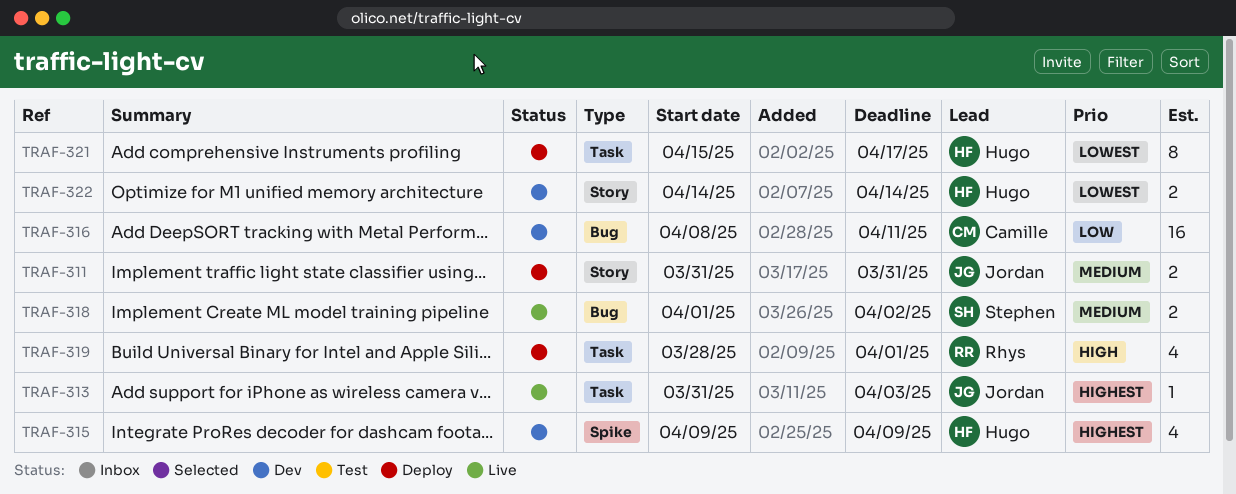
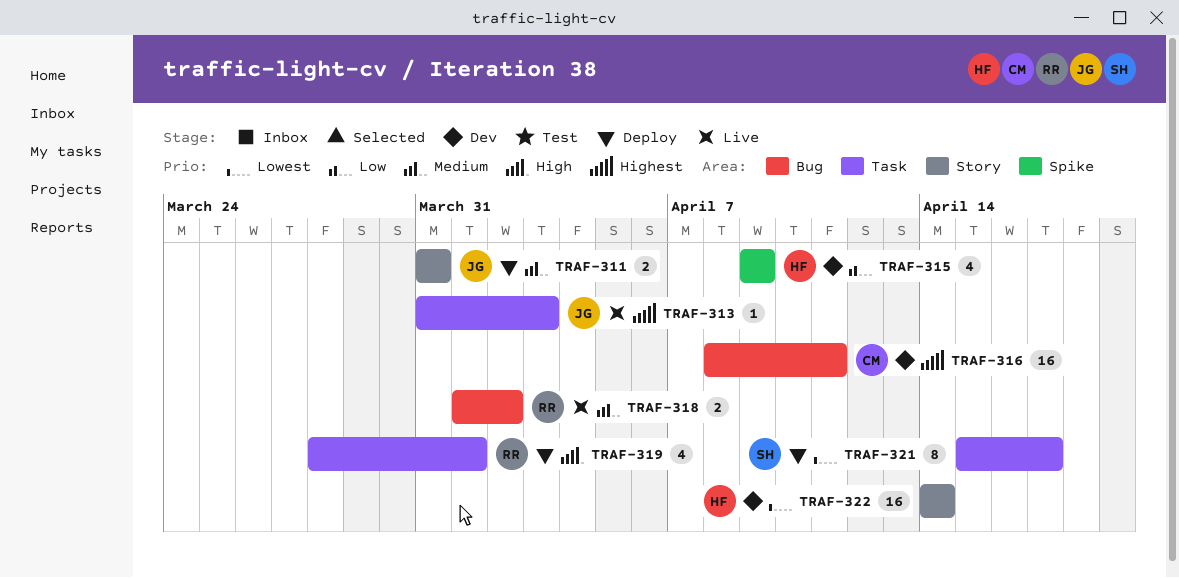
TRAF-315, priority: Highest -> Low
TRAF-316, priority: Low -> Highest
TRAF-318, owner: Stephen -> Rhys
TRAF-321, owner: Hugo -> Stephen
TRAF-322, estimate: 2 -> 16

